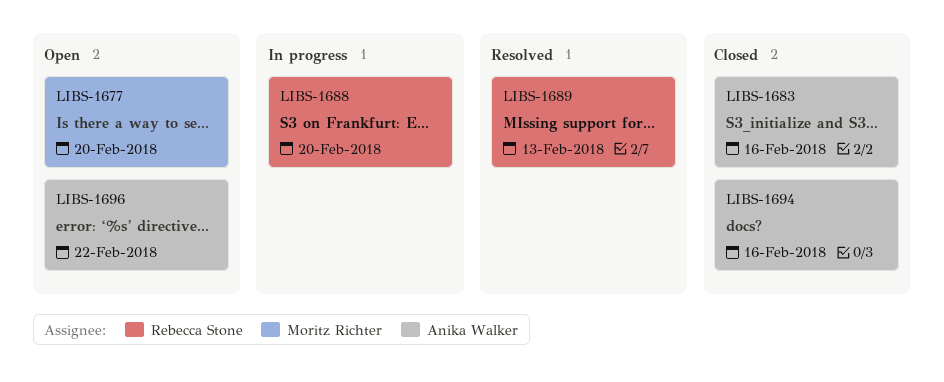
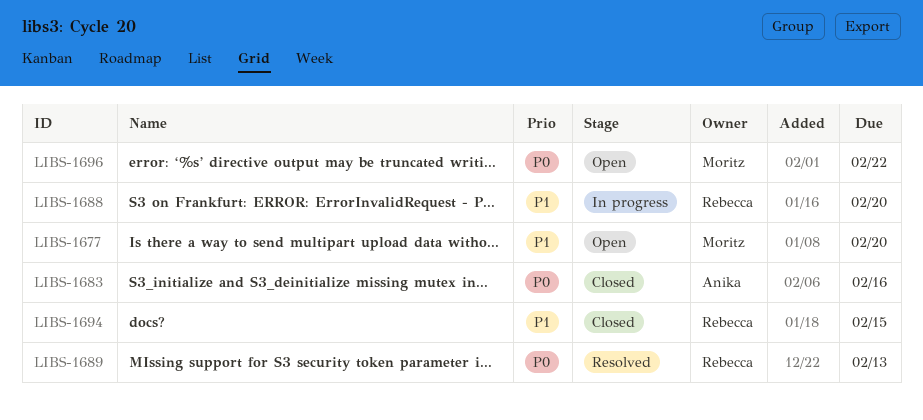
LIBS-1694, owner: Anika Walker -> Rebecca Stone
LIBS-1694, due: Feb 16 -> Feb 15
LIBS-1696, owner: Anika Walker -> Moritz Richter

